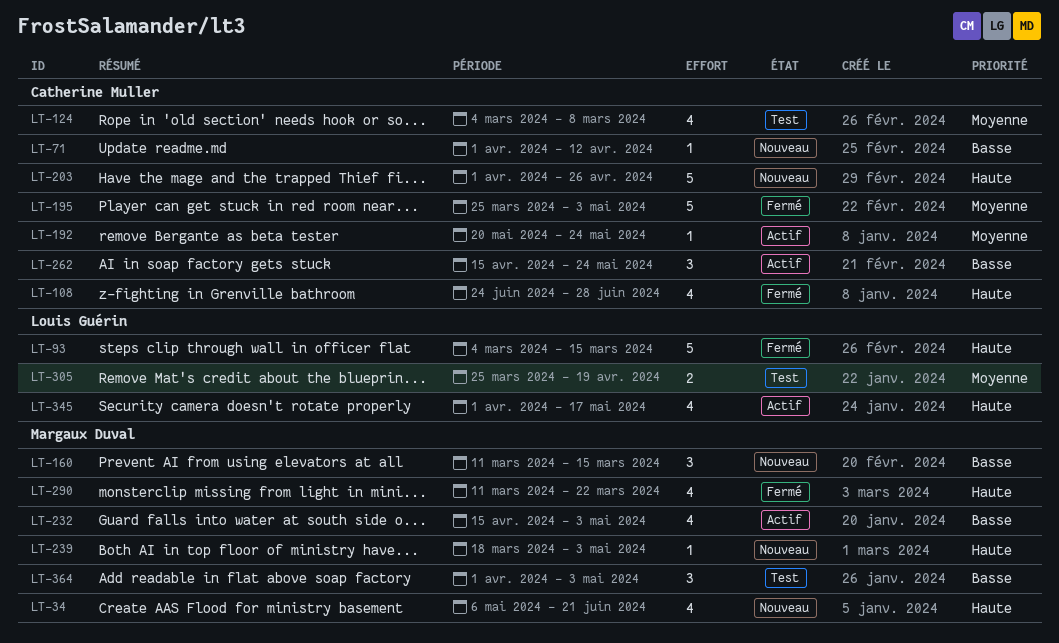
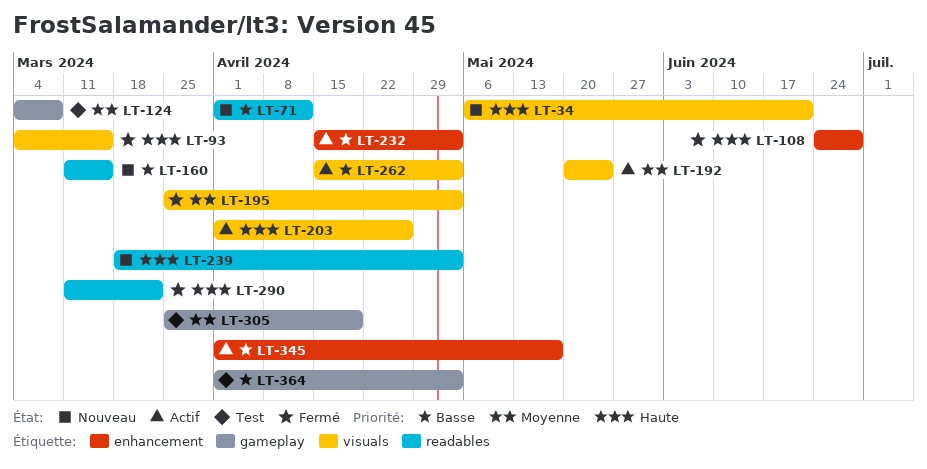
LT-203, status: Nouveau -> Actif
LT-262, due: May 24 -> May 3
LT-345, priority: Haute -> Basse

